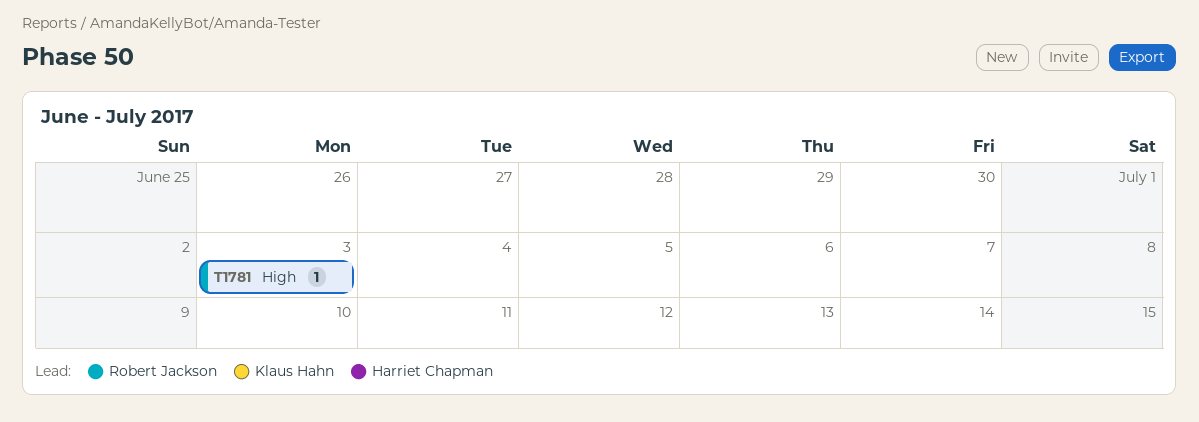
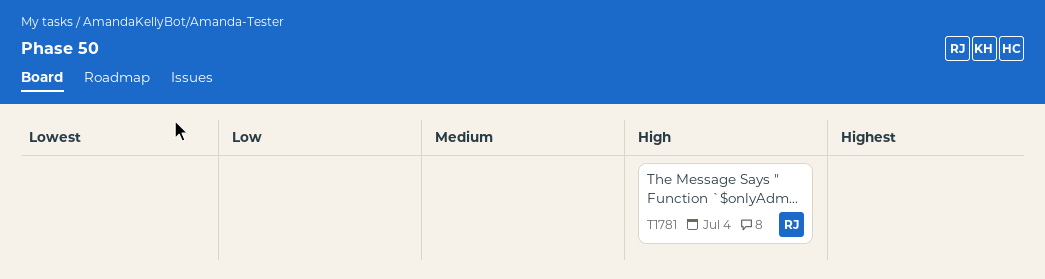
T1781, due: Jul 3 -> Jul 4

